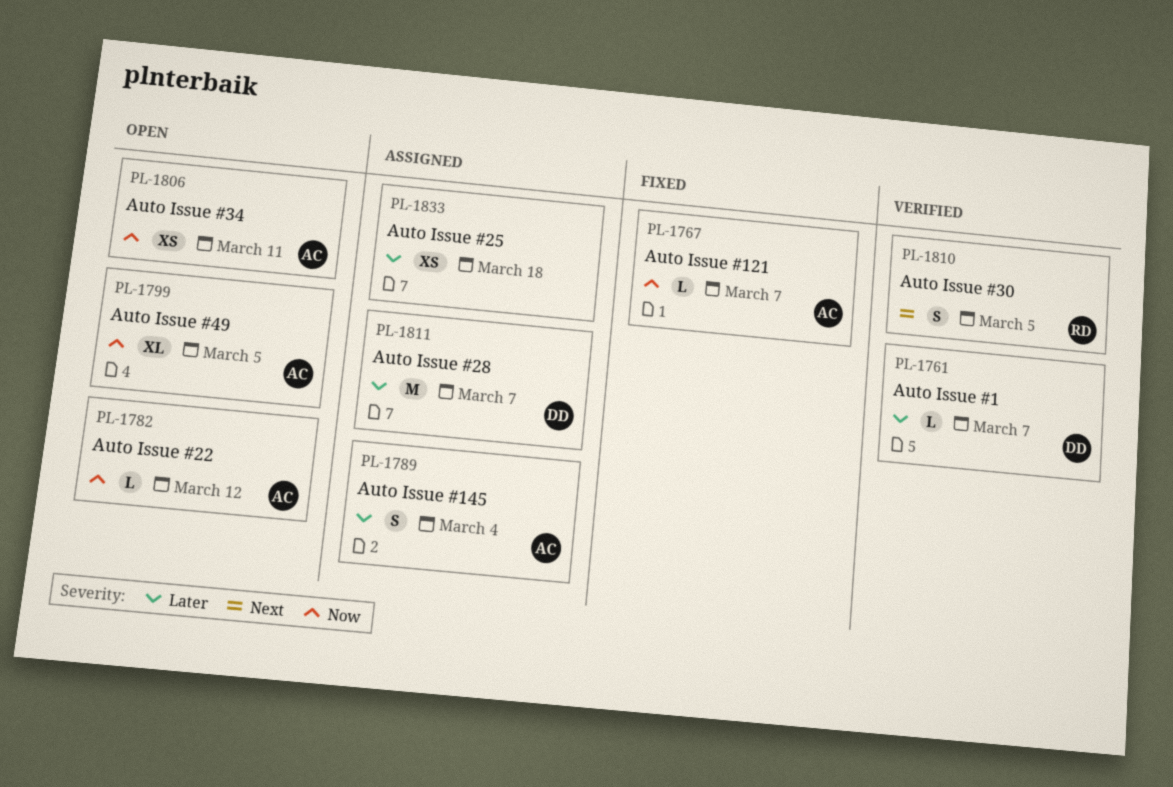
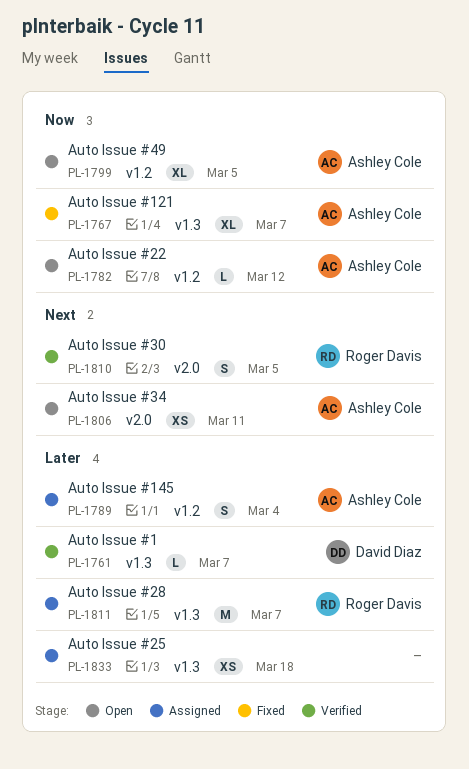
PL-1767, estimate: L -> XL
PL-1806, priority: Now -> Next
PL-1811, owner: David Diaz -> Roger Davis

